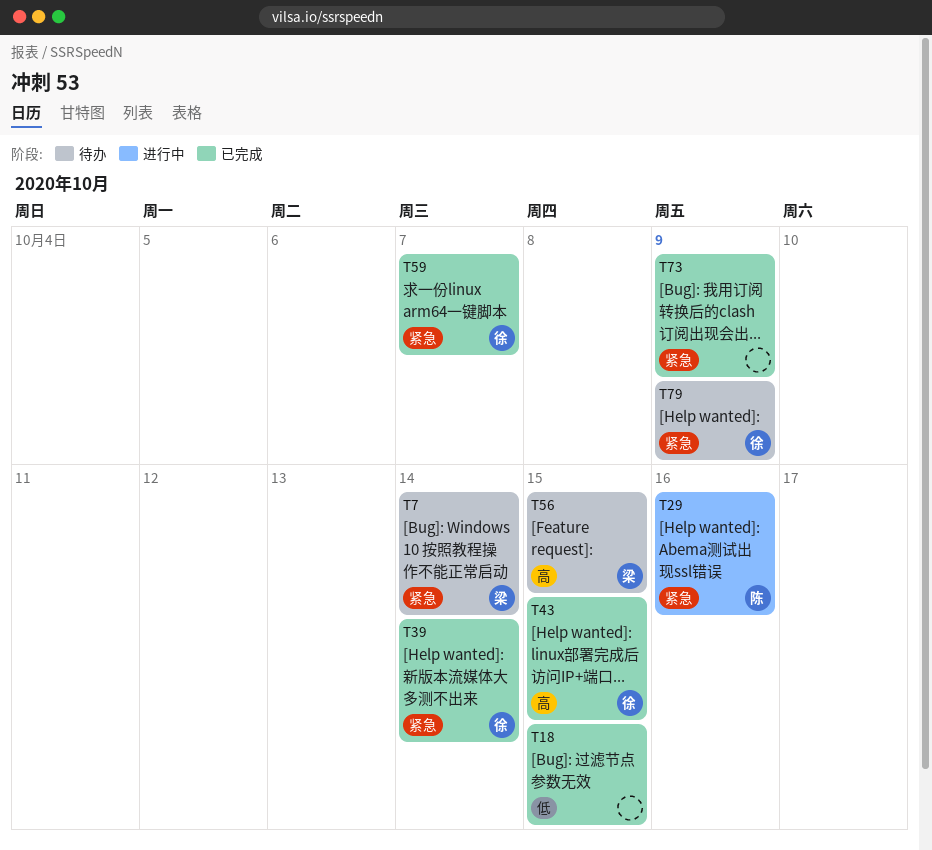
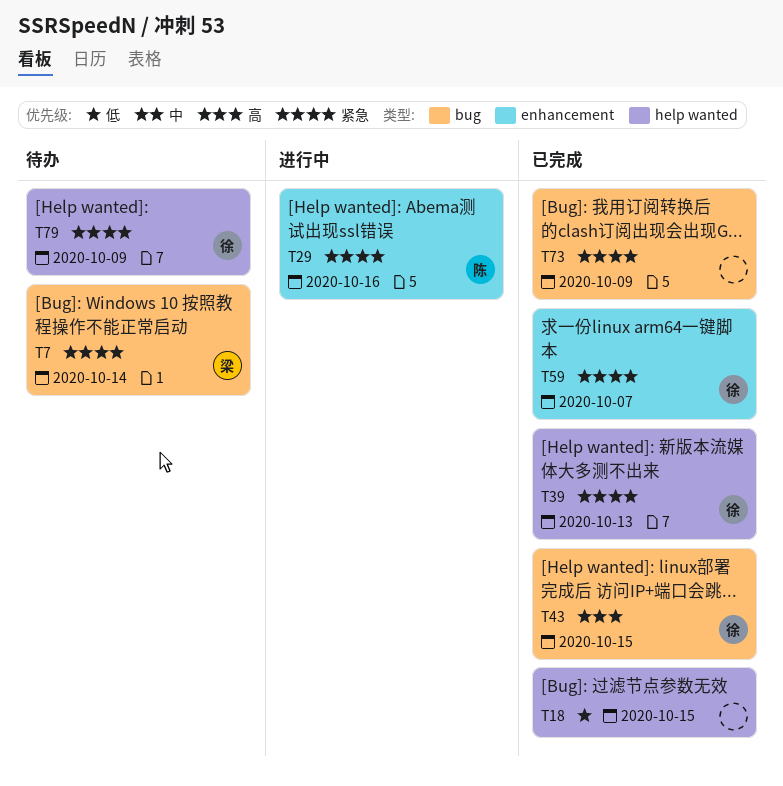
T39, due: Oct 14 -> Oct 13
T56: present -> none

